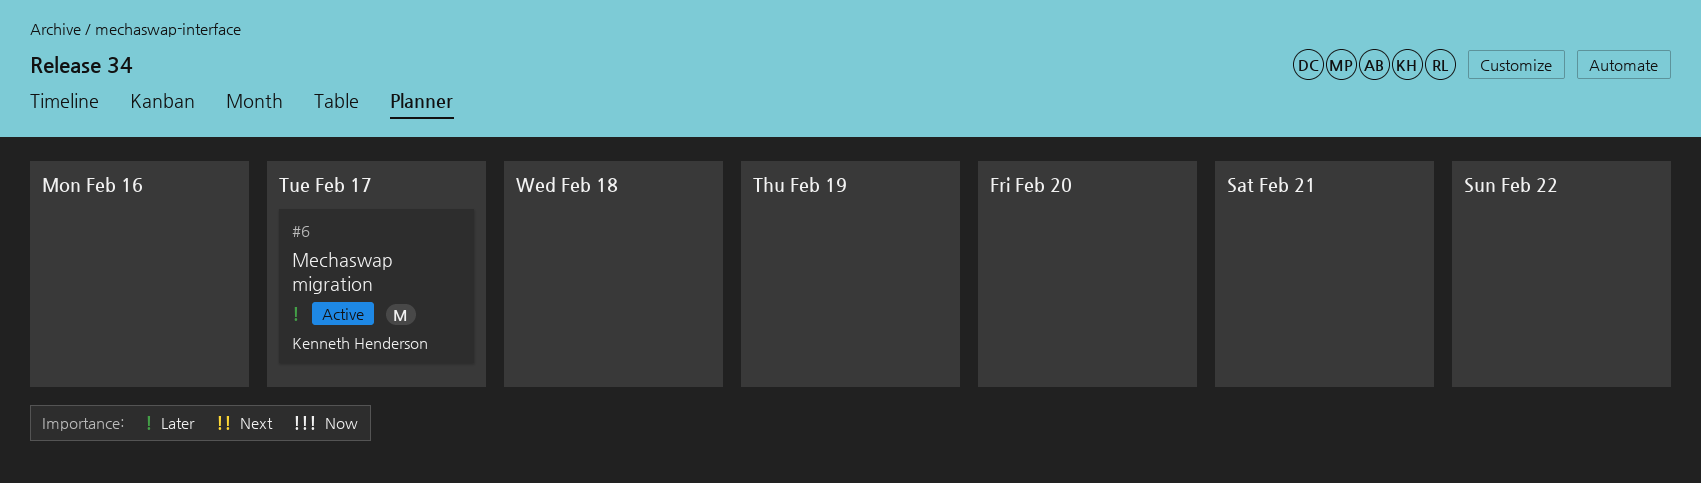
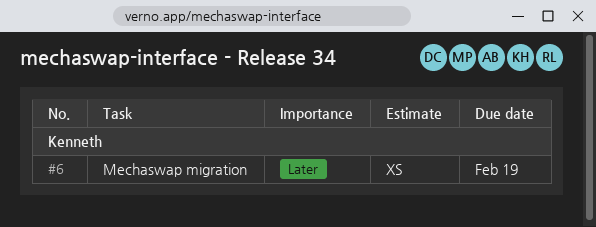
#6, estimate: M -> XS
#6, due: Feb 17 -> Feb 19

